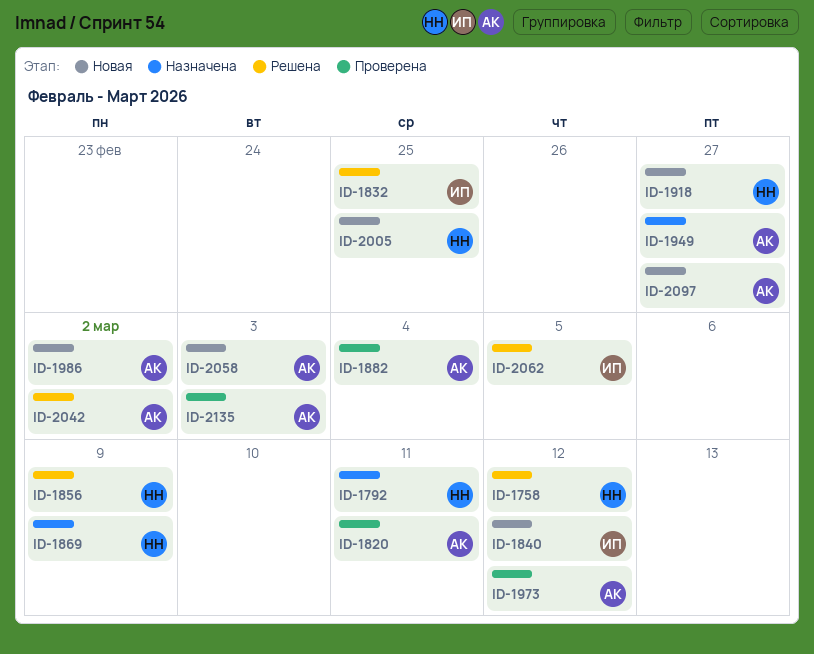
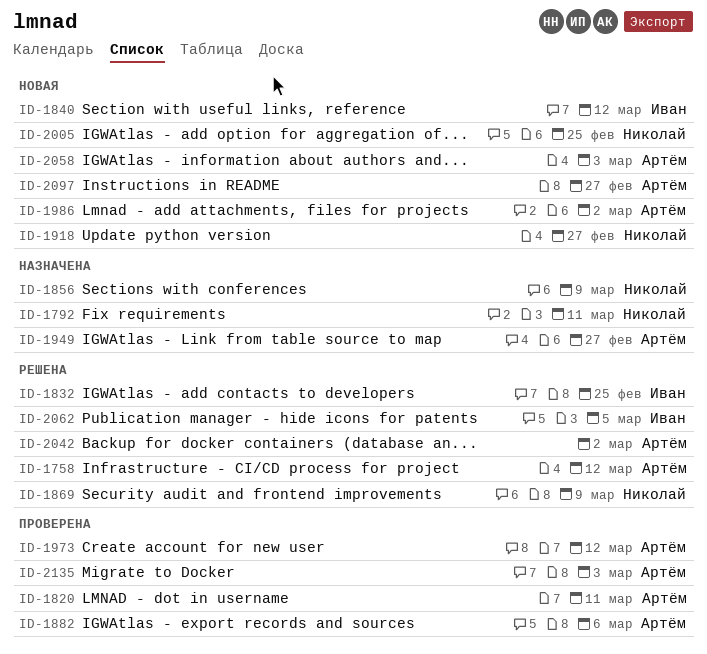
ID-1758, owner: Николай -> Артём
ID-1856, status: Решена -> Назначена
ID-1869, status: Назначена -> Решена
ID-1882, due: Mar 4 -> Mar 6

